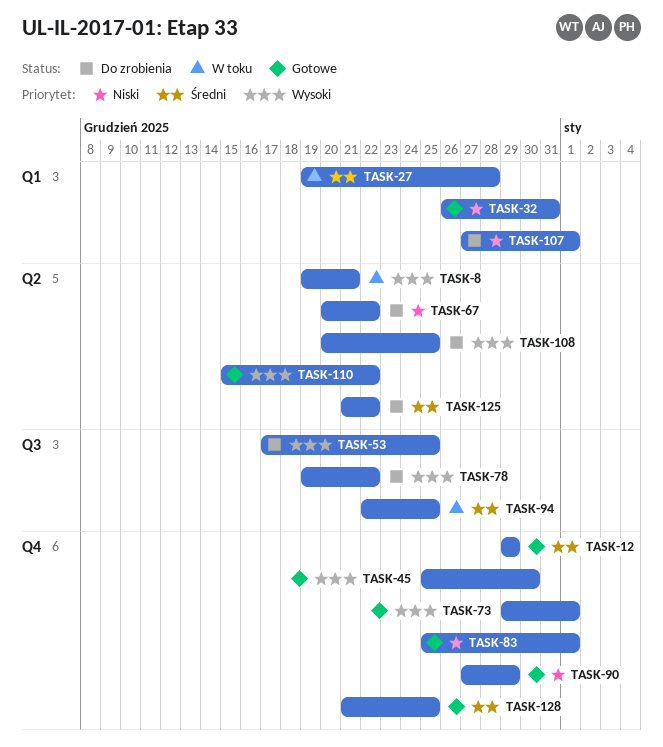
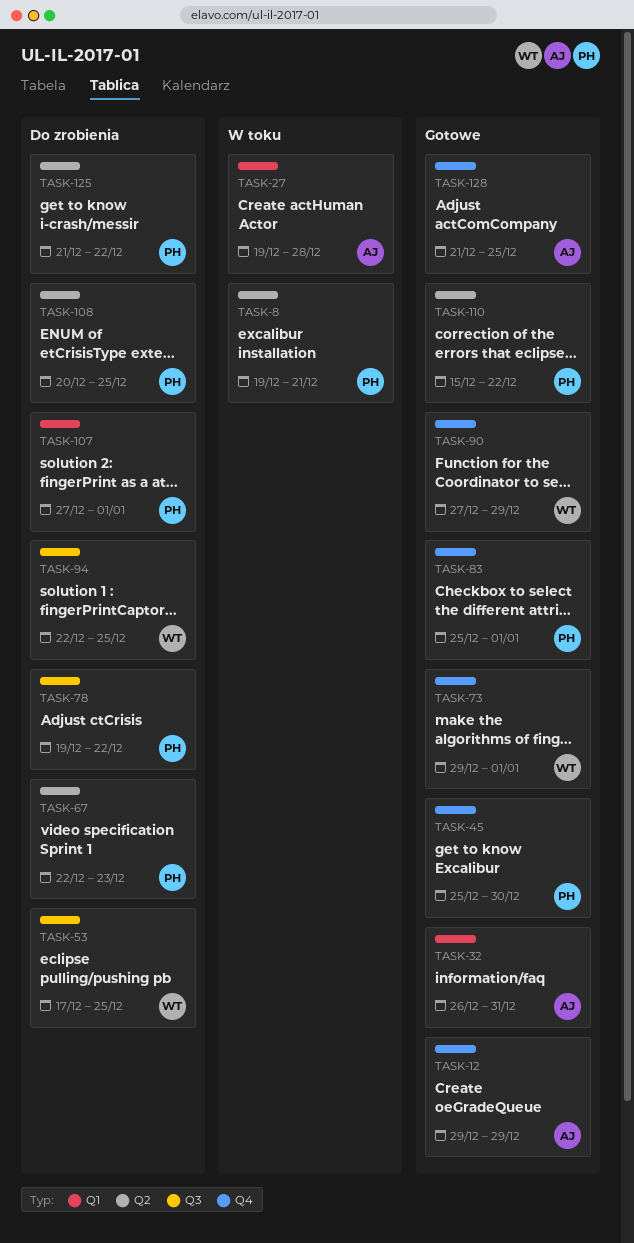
TASK-67, start: Dec 20 -> Dec 22
TASK-67, due: Dec 22 -> Dec 23
TASK-94, status: W toku -> Do zrobienia

